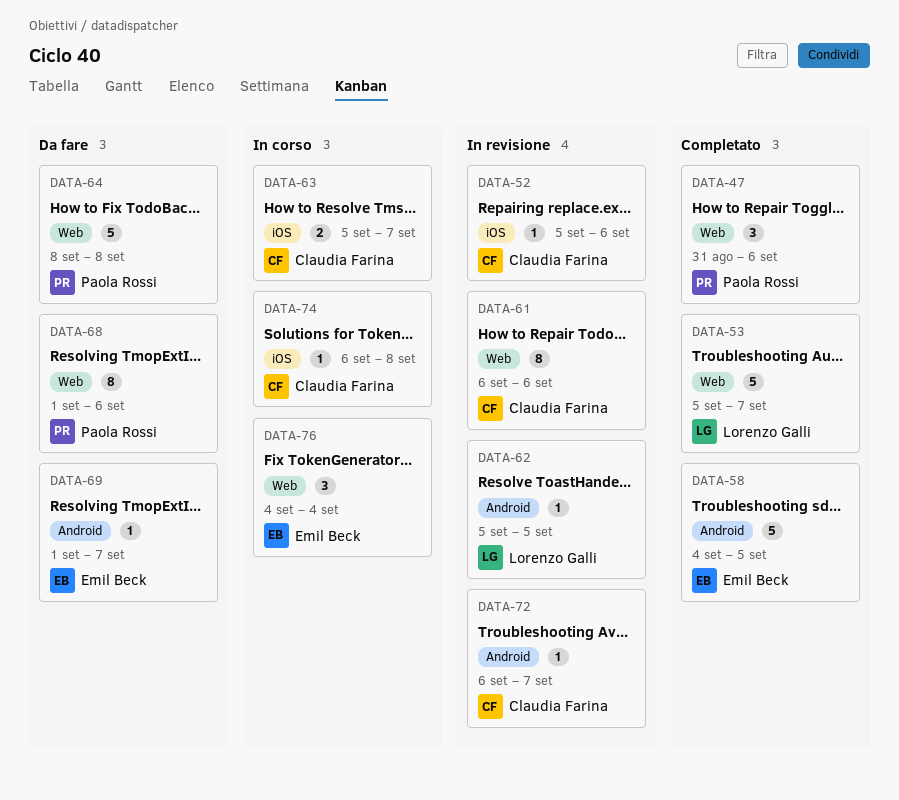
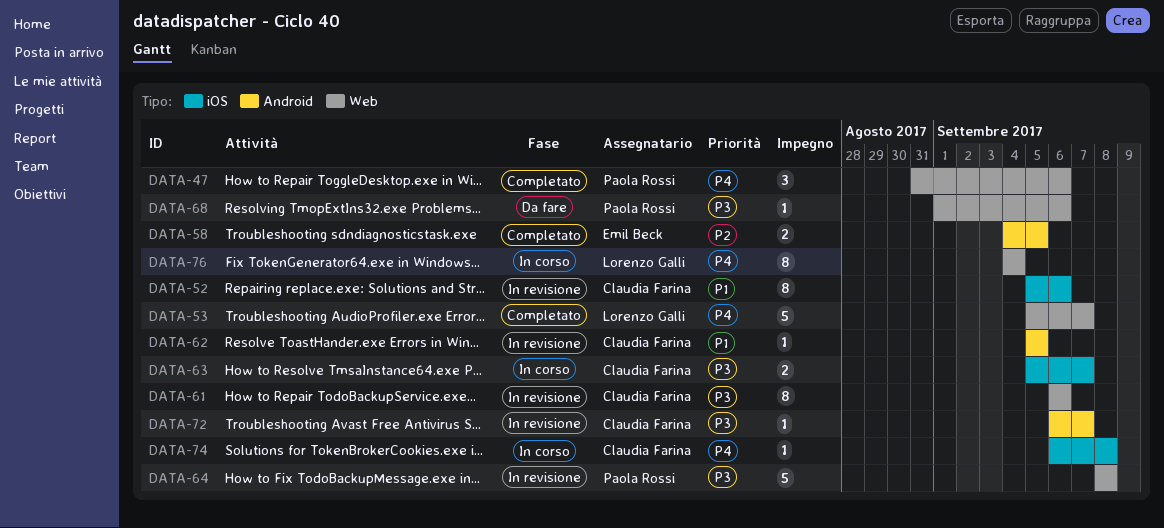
DATA-52, estimate: 1 -> 8
DATA-58, estimate: 5 -> 2
DATA-62, owner: Lorenzo Galli -> Claudia Farina
DATA-64, status: Da fare -> In revisione
DATA-68, estimate: 8 -> 1
DATA-69: present -> none
DATA-76, owner: Emil Beck -> Lorenzo Galli
DATA-76, estimate: 3 -> 8

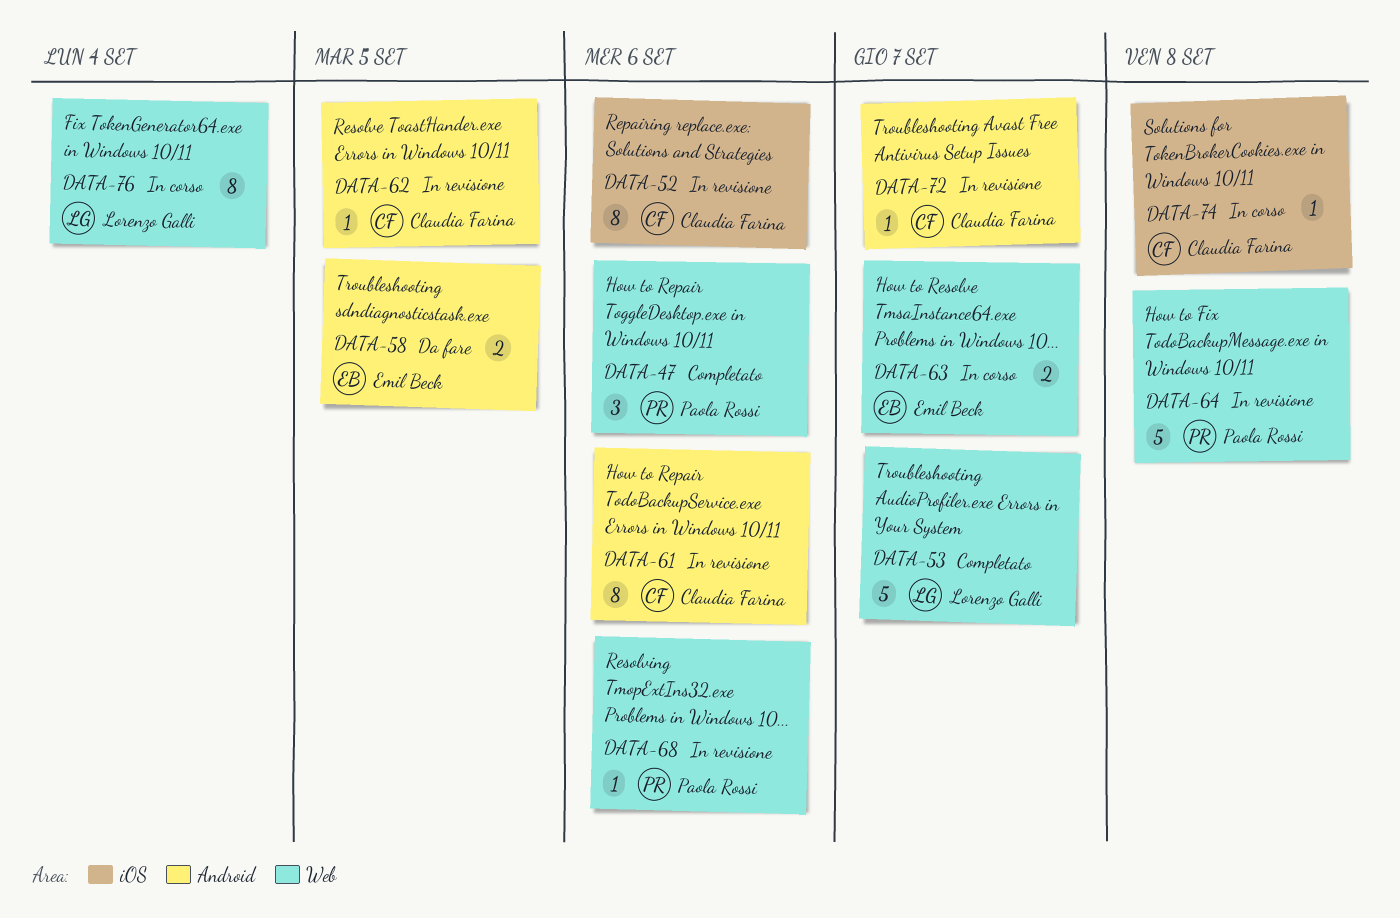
DATA-58, status: Completato -> Da fare
DATA-61, label: Web -> Android
DATA-63, owner: Claudia Farina -> Emil Beck
DATA-63, label: iOS -> Web
DATA-68, status: Da fare -> In revisione

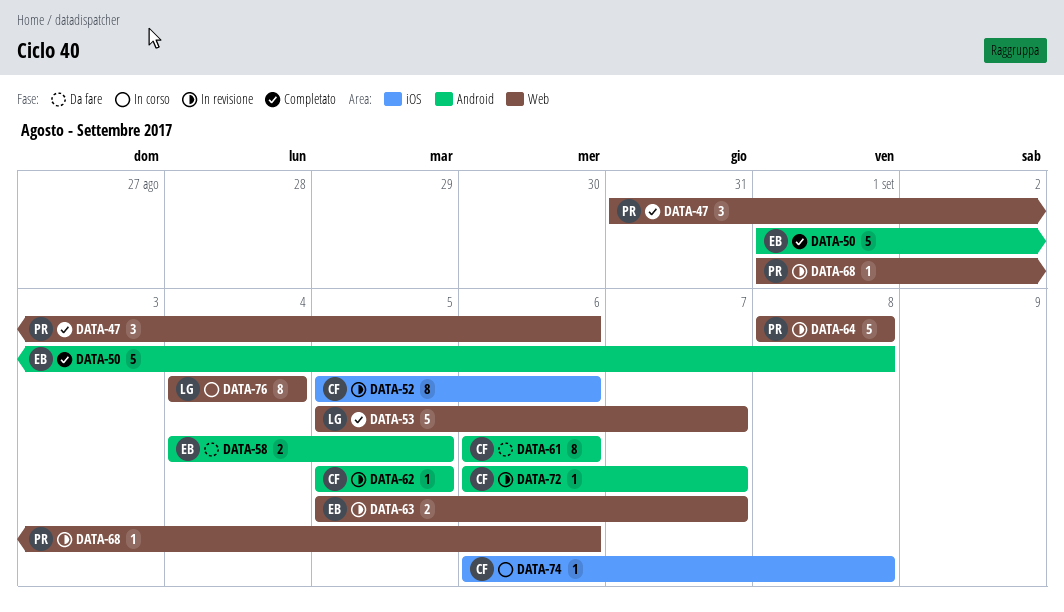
DATA-50: none -> present
DATA-61, status: In revisione -> Da fare
DATA-63, status: In corso -> In revisione

